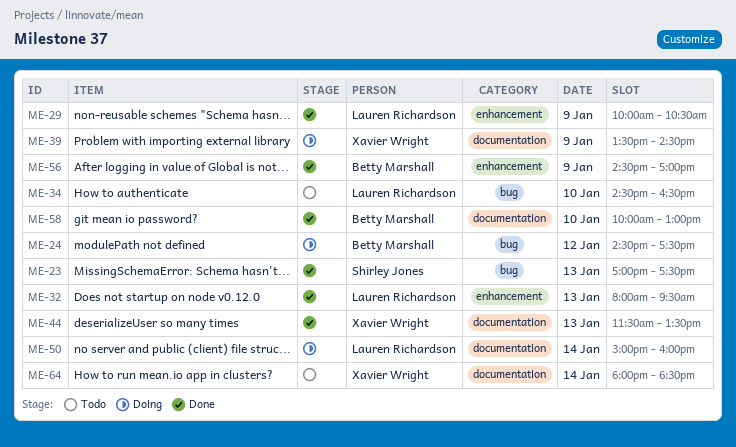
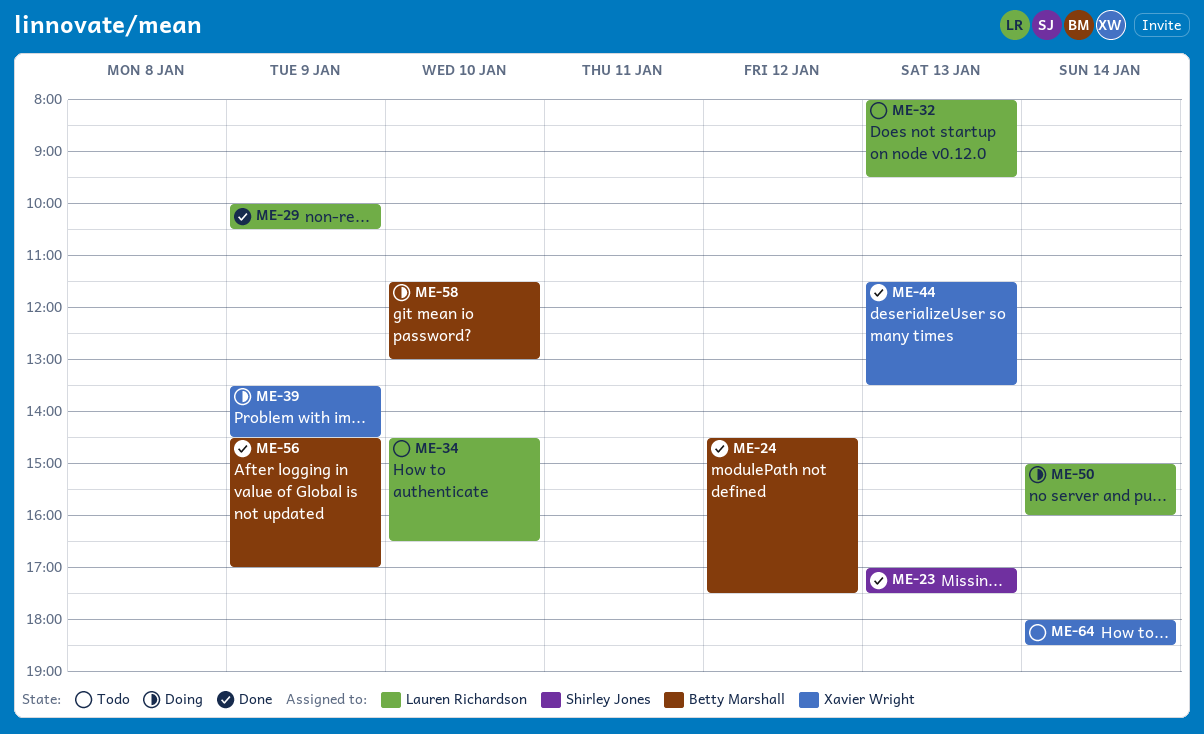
ME-24, status: Doing -> Done
ME-32, status: Done -> Todo
ME-58, status: Done -> Doing
ME-58, begins: 10:00 -> 11:30

